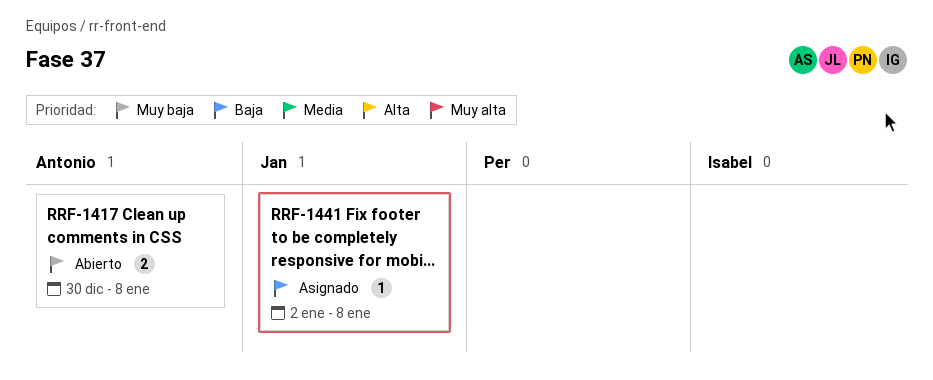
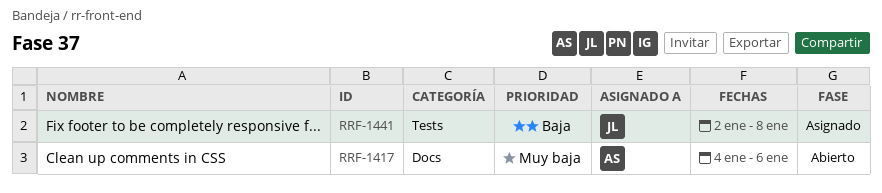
RRF-1417, start: Dec 30 -> Jan 4
RRF-1417, due: Jan 8 -> Jan 6

